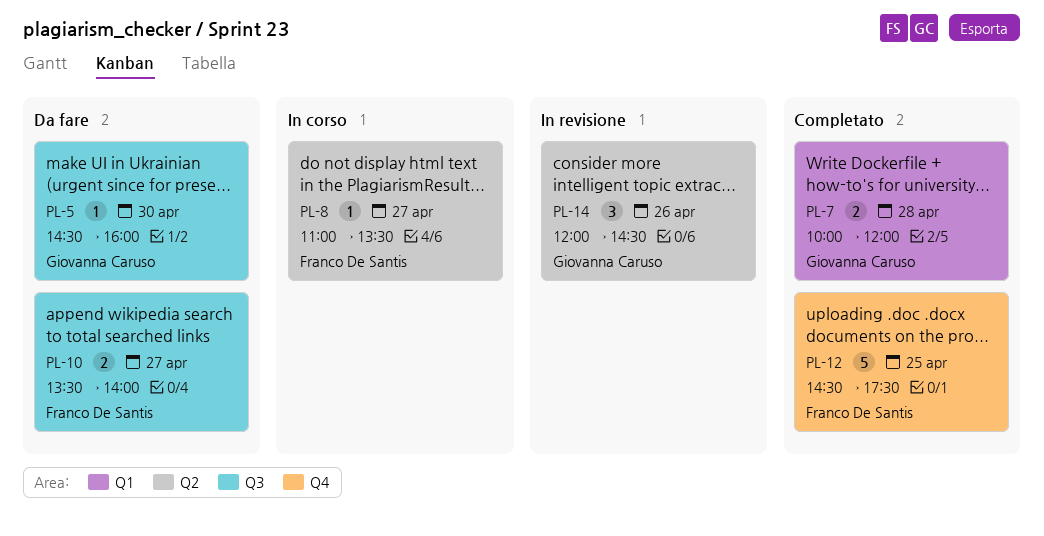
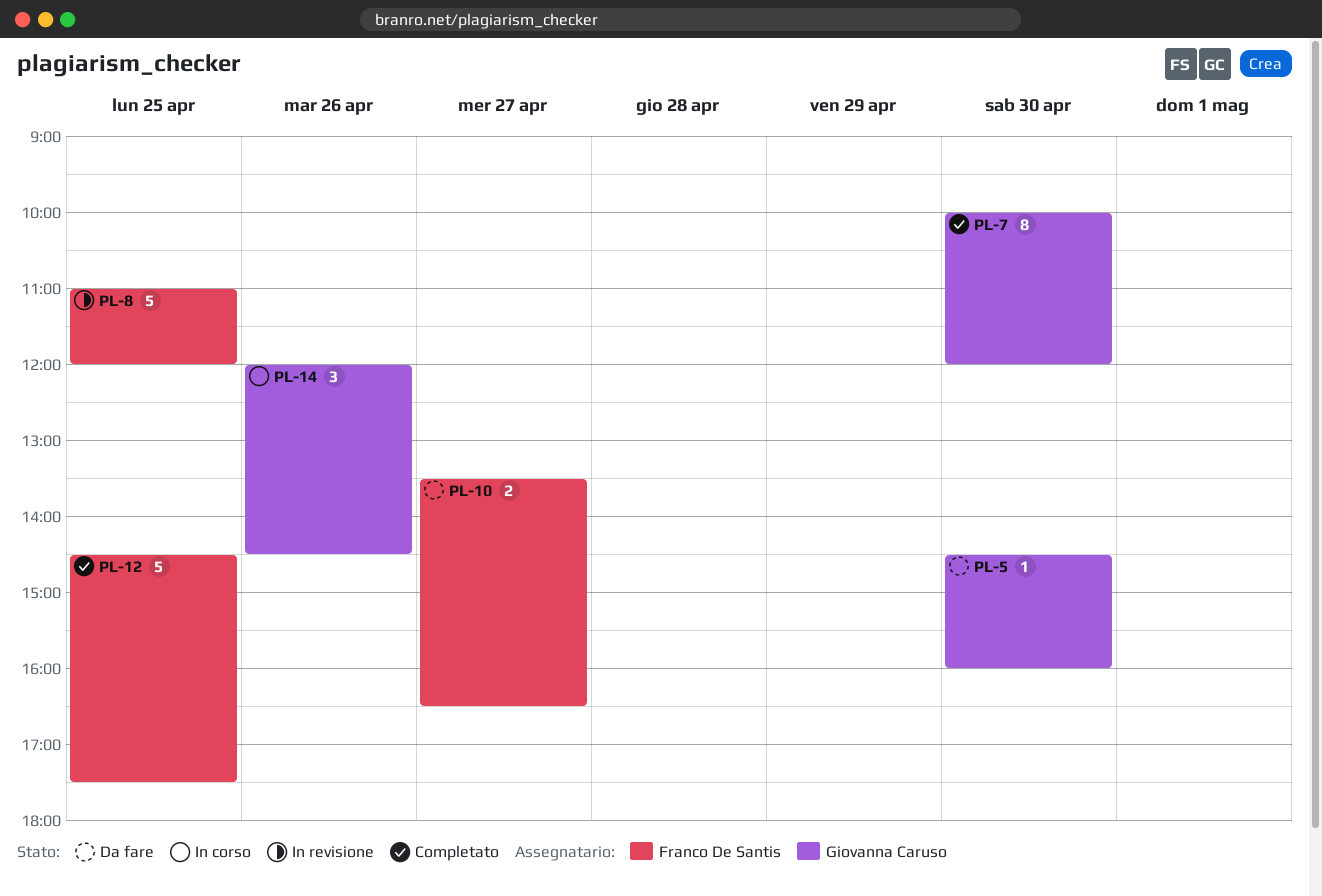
PL-7, estimate: 2 -> 8
PL-7, day: Apr 28 -> Apr 30
PL-8, status: In corso -> In revisione
PL-8, estimate: 1 -> 5
PL-8, day: Apr 27 -> Apr 25
PL-8, ends: 13:30 -> 12:00
PL-10, ends: 14:00 -> 16:30
PL-14, status: In revisione -> In corso

